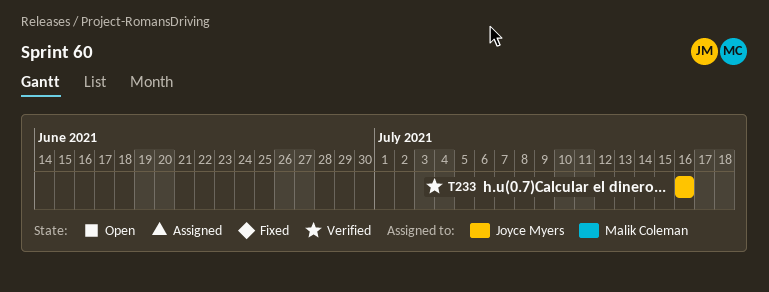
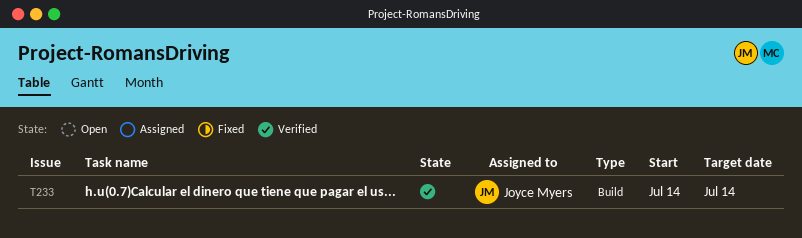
T233, start: Jul 16 -> Jul 14
T233, due: Jul 16 -> Jul 14

